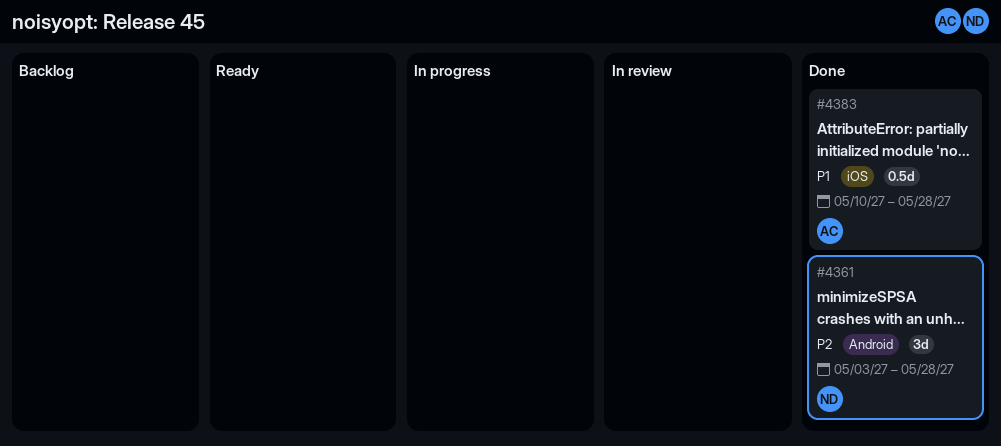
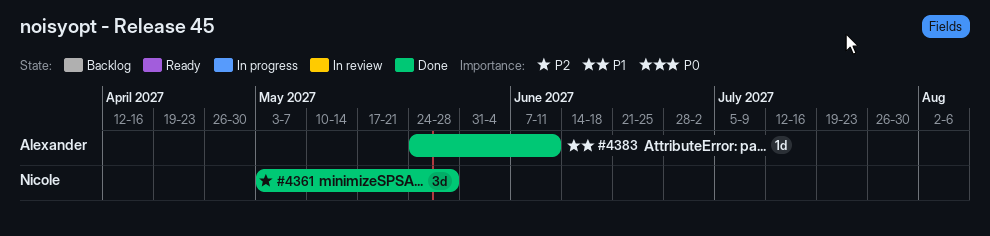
#4383, estimate: 0.5d -> 1d
#4383, start: May 10 -> May 24
#4383, due: May 28 -> Jun 11

